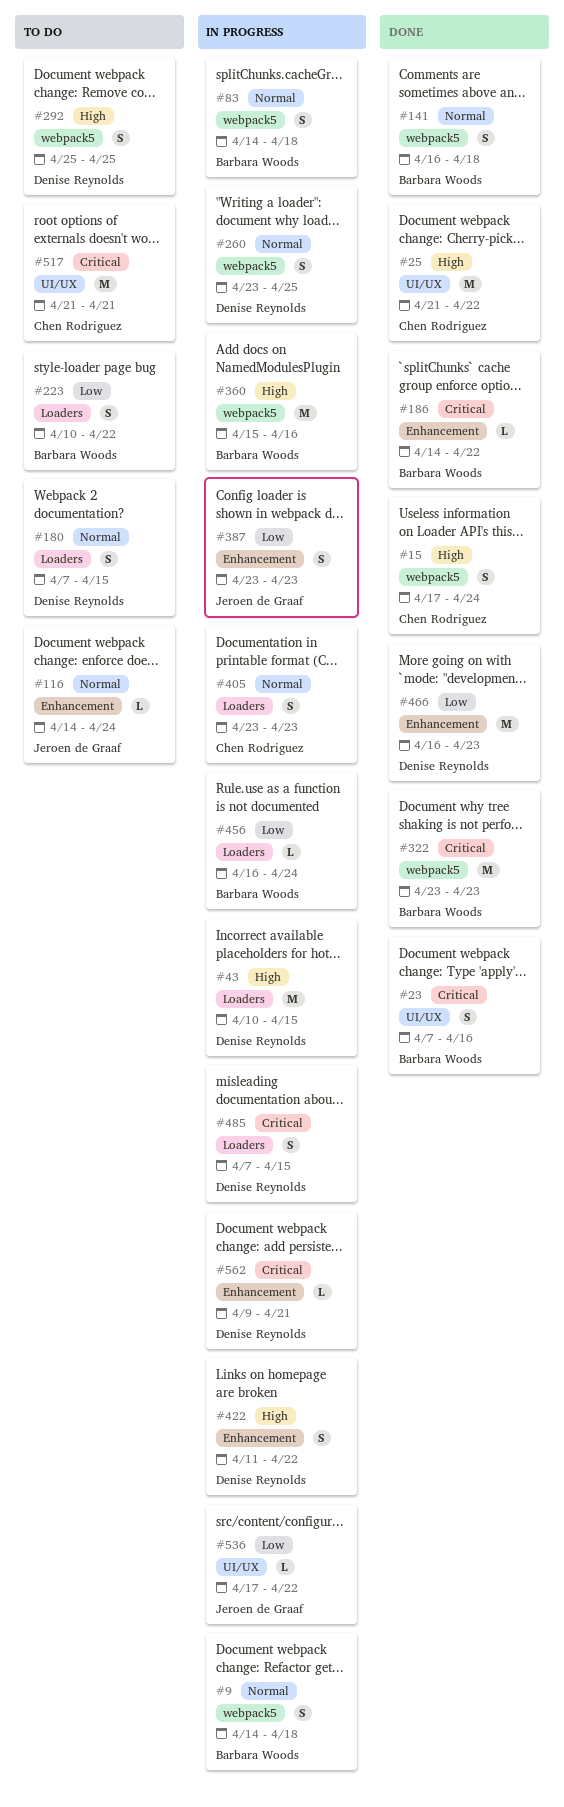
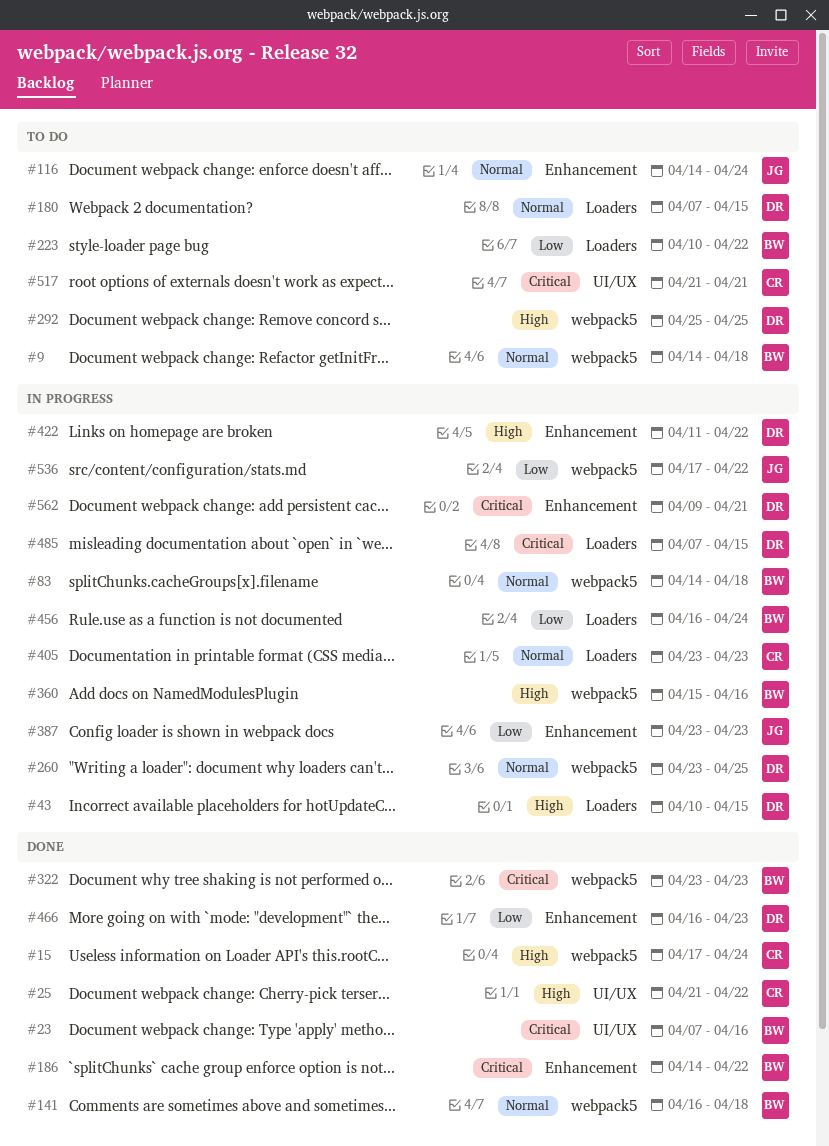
#9, status: In progress -> To do
#536, label: UI/UX -> webpack5

